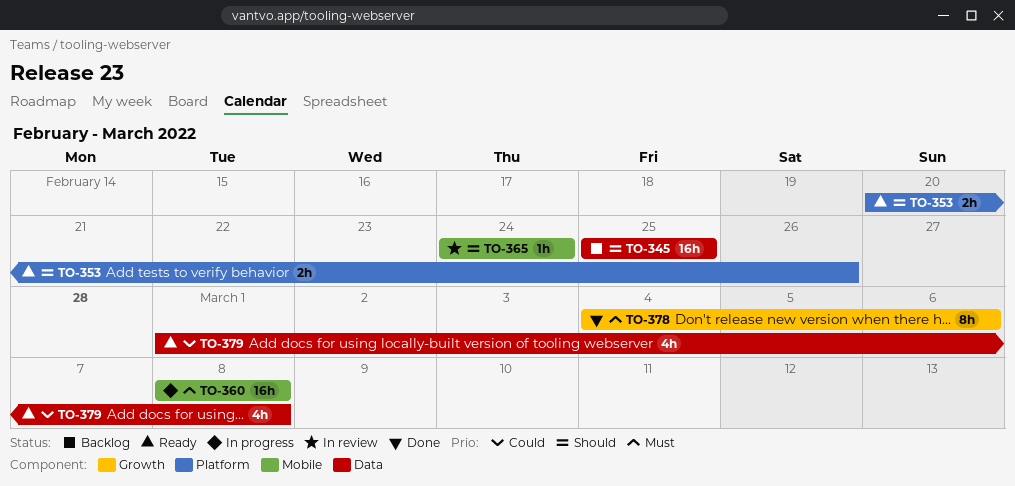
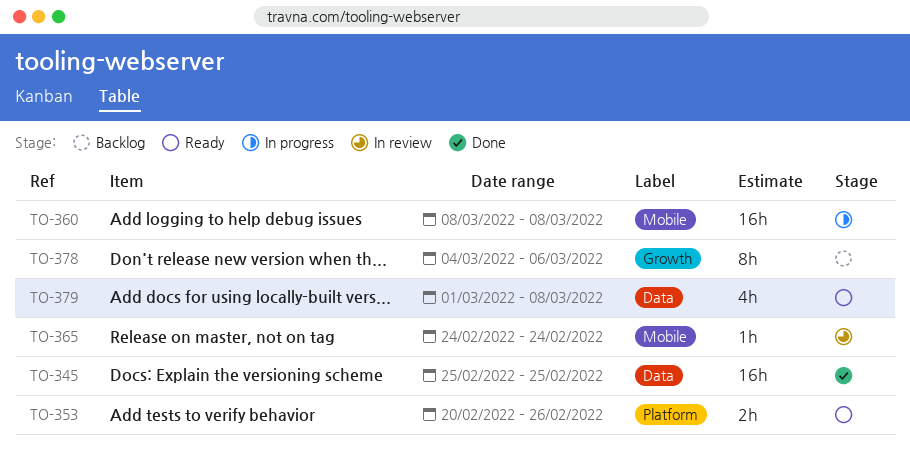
TO-345, status: Backlog -> Done
TO-378, status: Done -> Backlog

